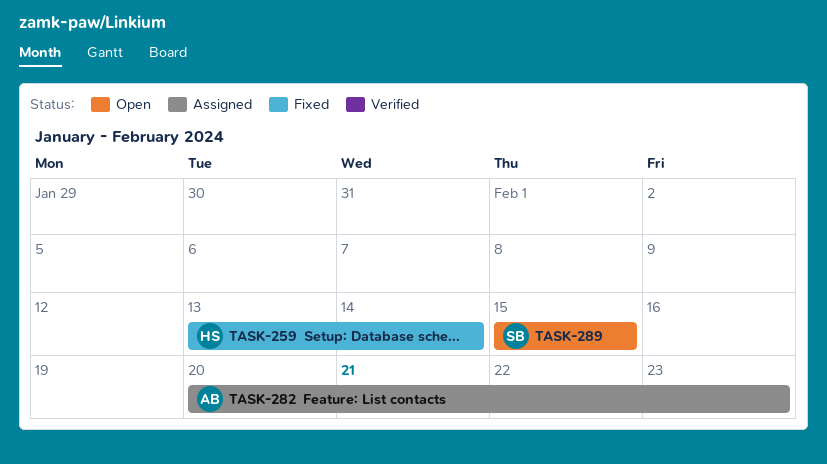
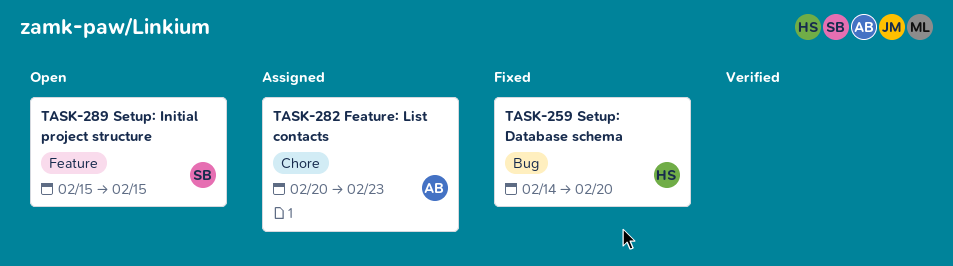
TASK-259, start: Feb 13 -> Feb 14
TASK-259, due: Feb 14 -> Feb 20

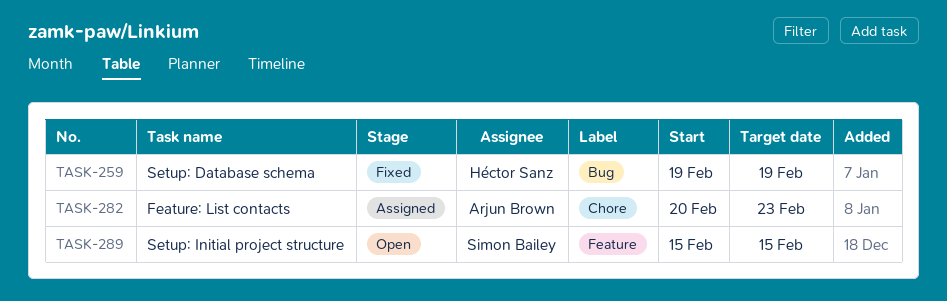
TASK-259, start: Feb 14 -> Feb 19
TASK-259, due: Feb 20 -> Feb 19

